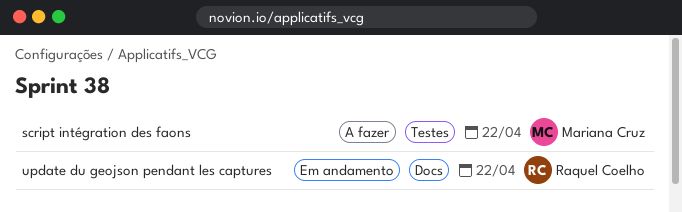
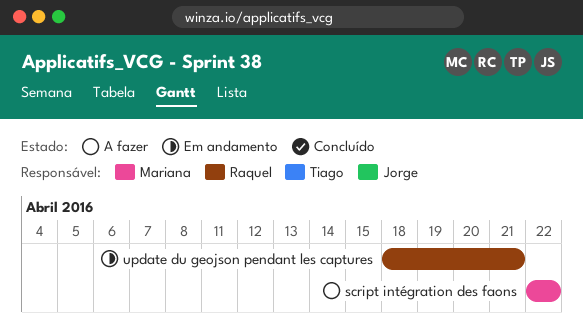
update du geojson pendant les captures, due: Apr 22 -> Apr 21

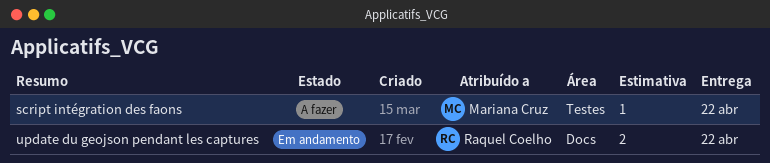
update du geojson pendant les captures, due: Apr 21 -> Apr 22

